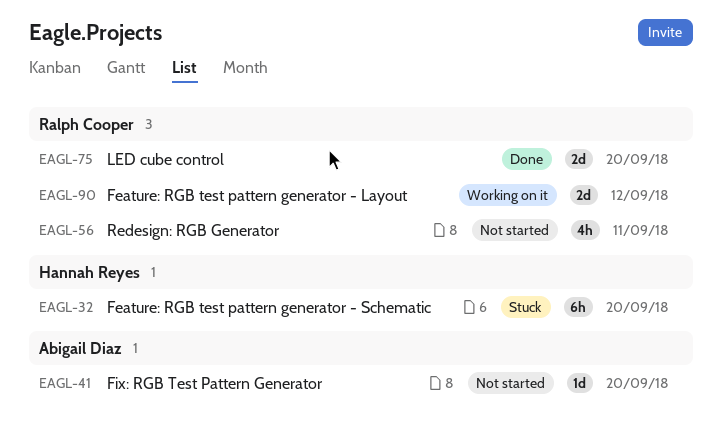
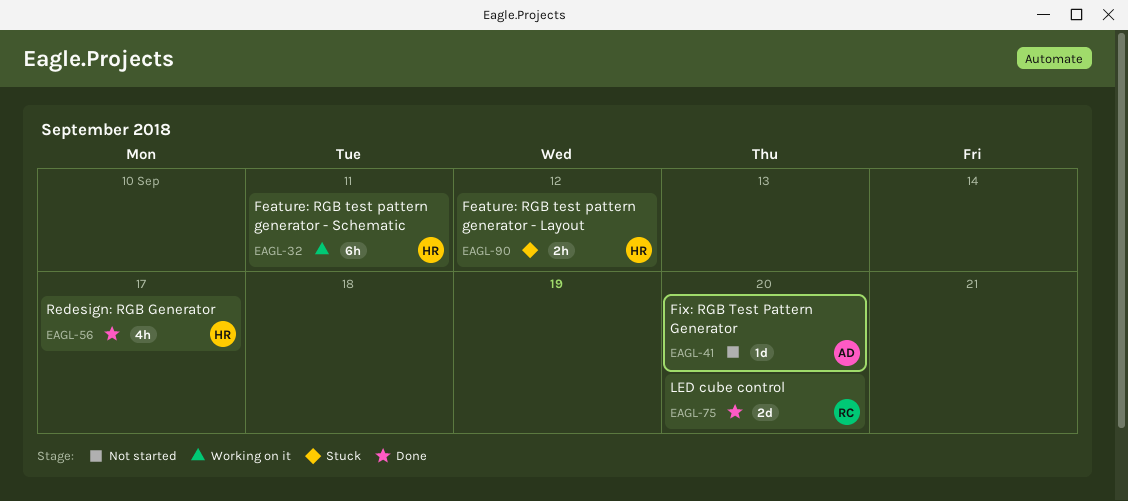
EAGL-32, status: Stuck -> Working on it
EAGL-32, due: Sep 20 -> Sep 11
EAGL-56, status: Not started -> Done
EAGL-56, owner: Ralph Cooper -> Hannah Reyes
EAGL-56, due: Sep 11 -> Sep 17
EAGL-90, status: Working on it -> Stuck
EAGL-90, owner: Ralph Cooper -> Hannah Reyes
EAGL-90, estimate: 2d -> 2h

